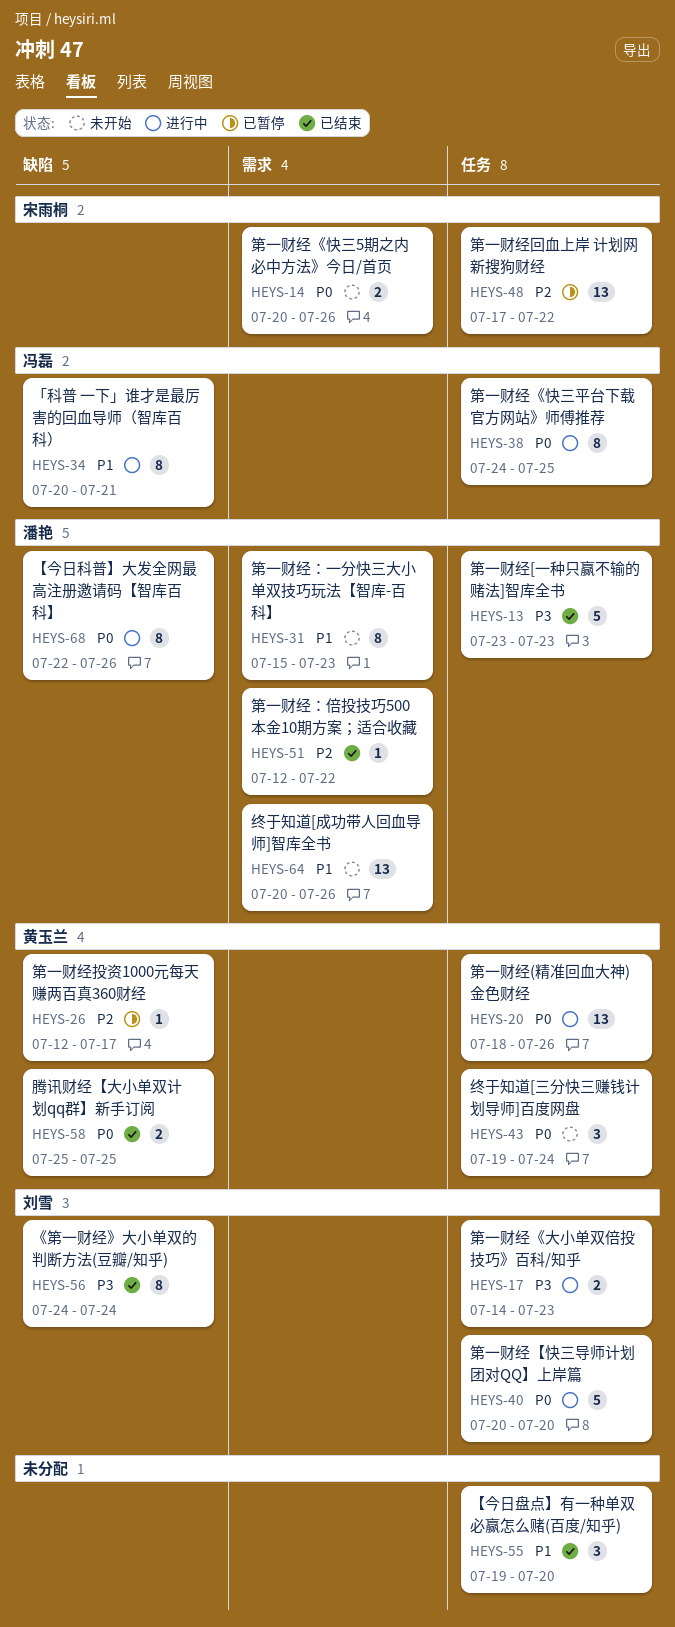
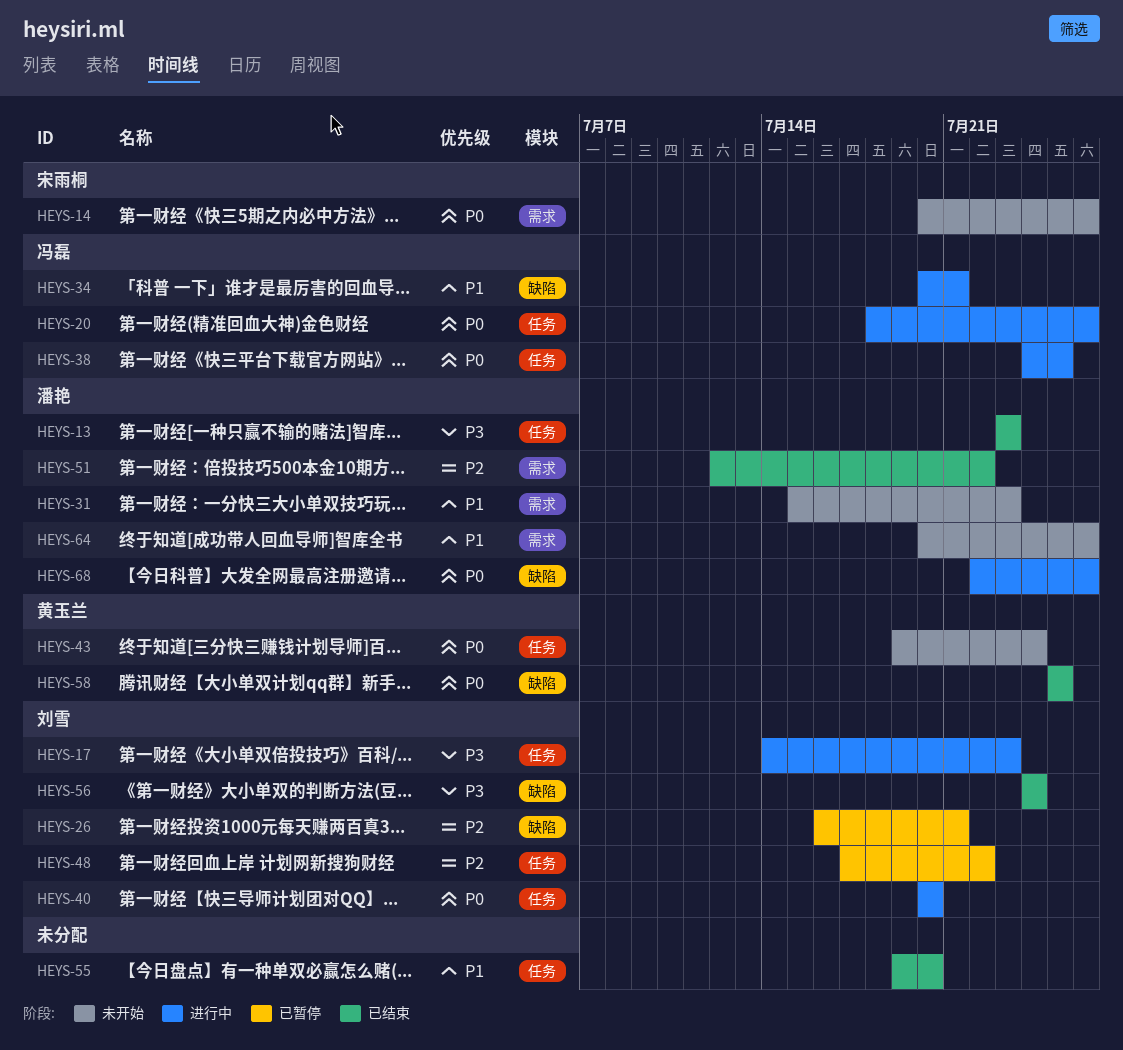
HEYS-20, owner: 黄玉兰 -> 冯磊
HEYS-26, owner: 黄玉兰 -> 刘雪
HEYS-26, start: Jul 12 -> Jul 16
HEYS-26, due: Jul 17 -> Jul 21
HEYS-48, owner: 宋雨桐 -> 刘雪

